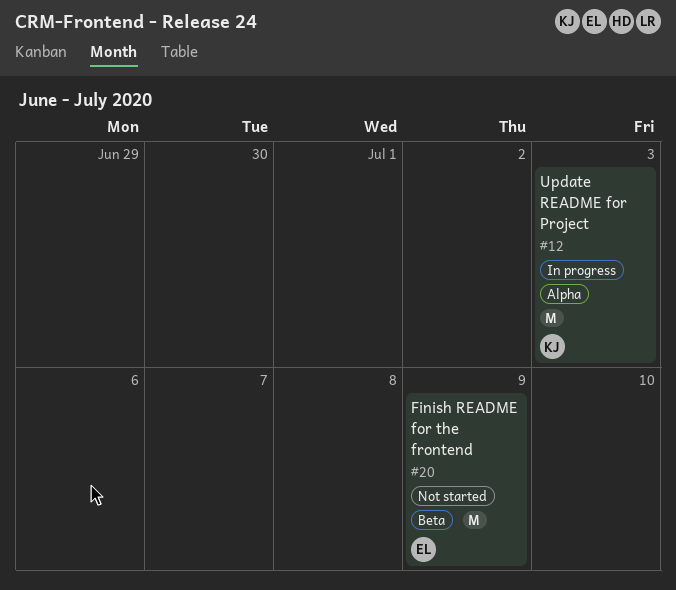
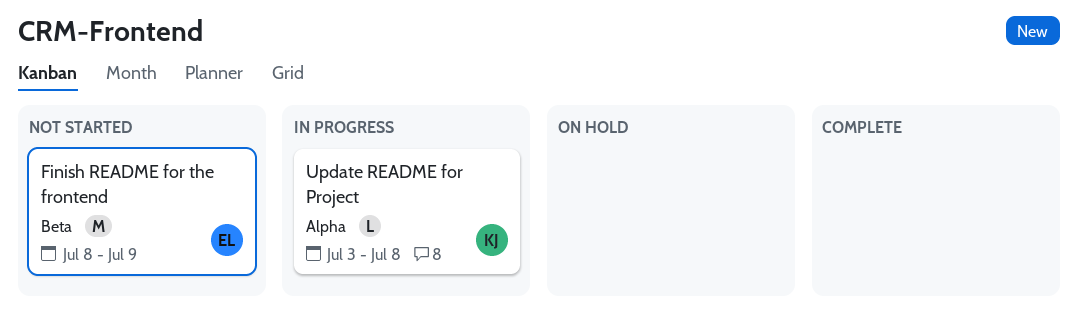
Update README for Project, estimate: M -> L
Update README for Project, due: Jul 3 -> Jul 8

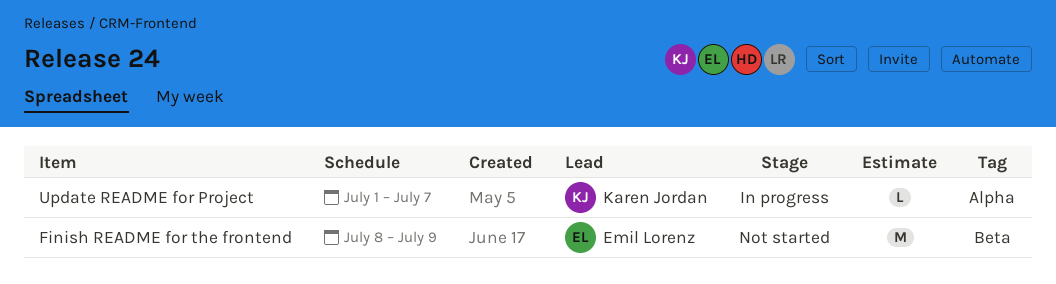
Update README for Project, start: Jul 3 -> Jul 1
Update README for Project, due: Jul 8 -> Jul 7

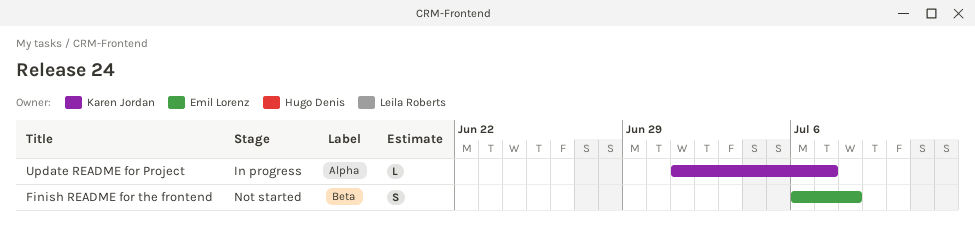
Finish README for the frontend, estimate: M -> S
Finish README for the frontend, start: Jul 8 -> Jul 6
Finish README for the frontend, due: Jul 9 -> Jul 8

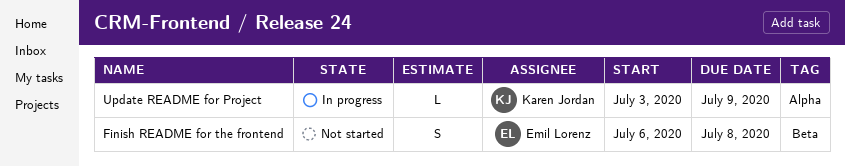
Update README for Project, start: Jul 1 -> Jul 3
Update README for Project, due: Jul 7 -> Jul 9

